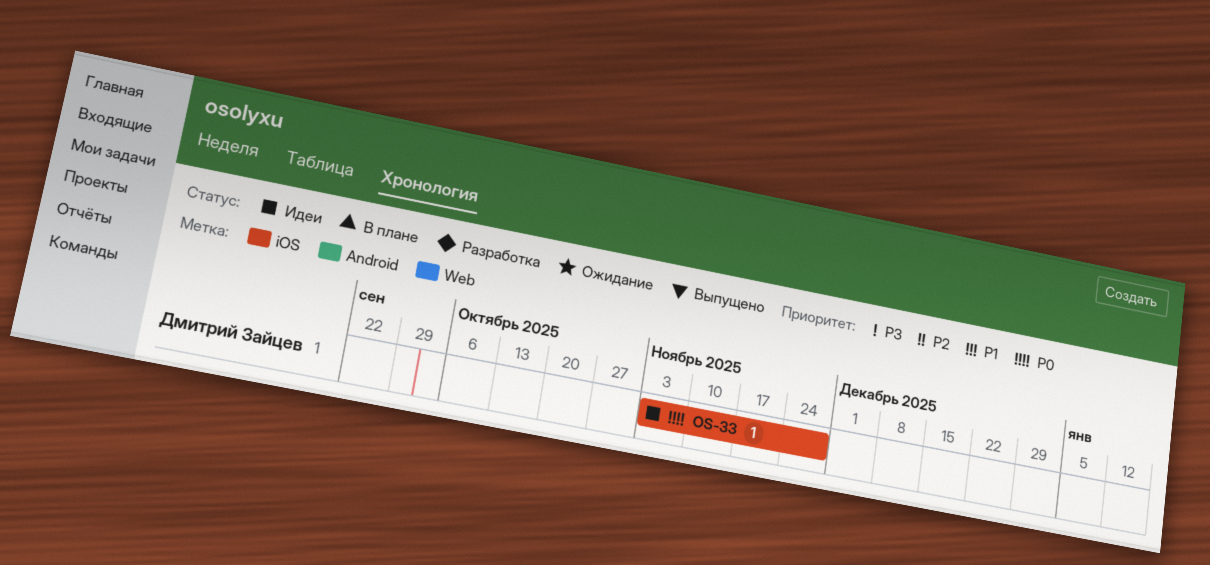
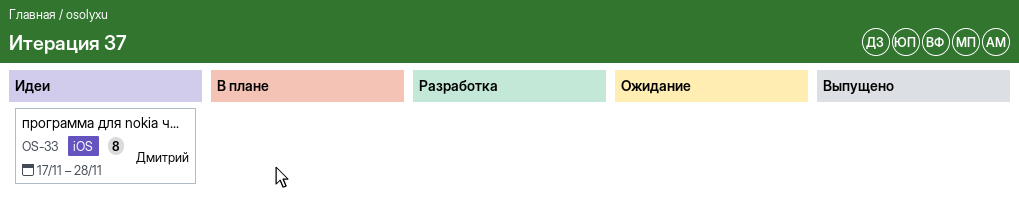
OS-33, estimate: 1 -> 8
OS-33, start: Nov 3 -> Nov 17

